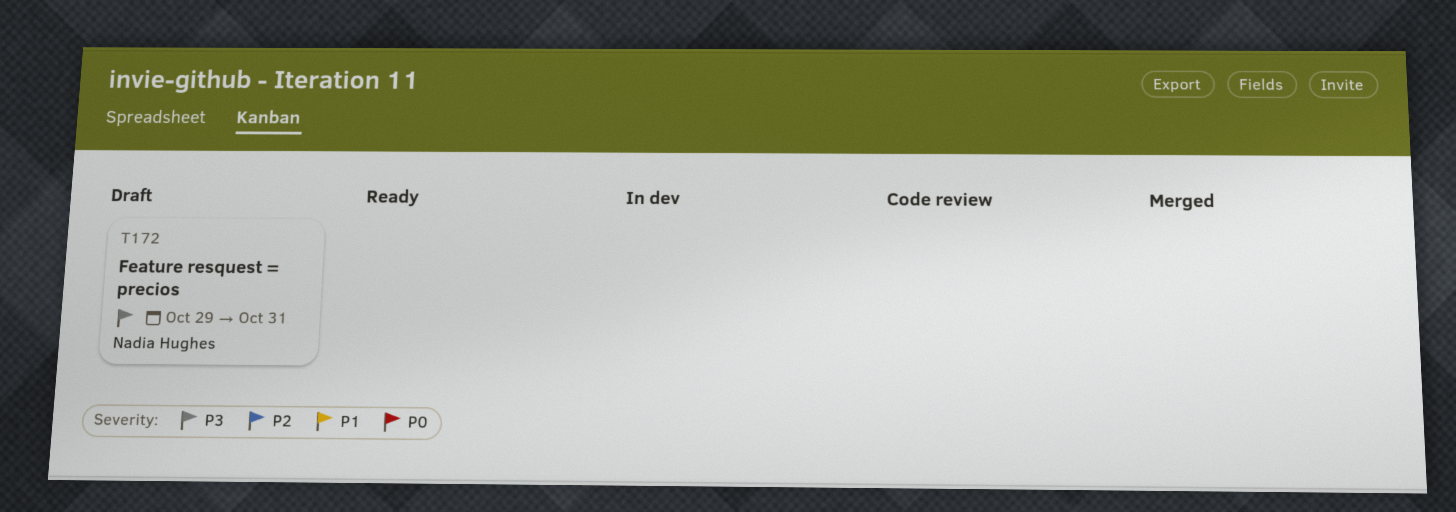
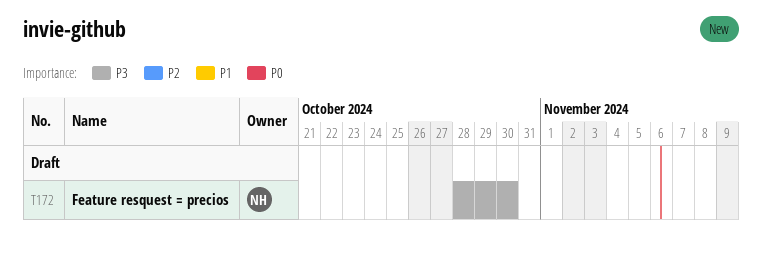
T172, start: Oct 29 -> Oct 28
T172, due: Oct 31 -> Oct 30

